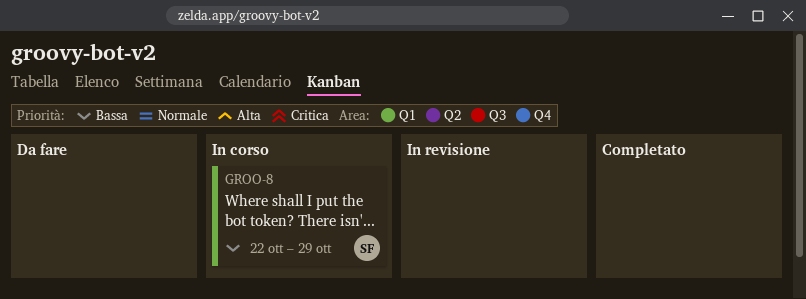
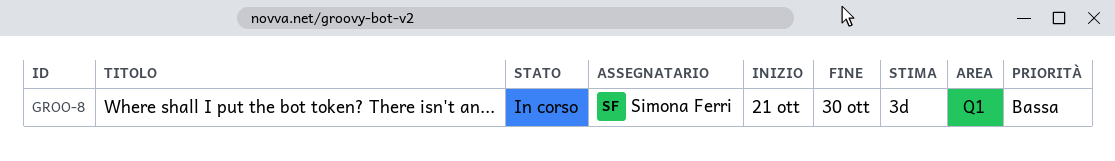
GROO-8, start: Oct 22 -> Oct 21
GROO-8, due: Oct 29 -> Oct 30

